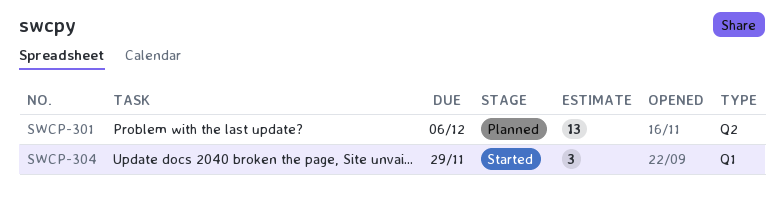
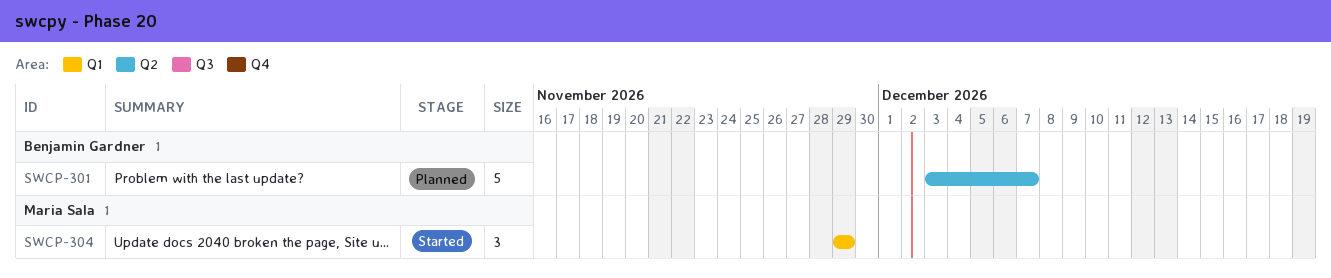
SWCP-301, estimate: 13 -> 5
SWCP-301, due: Dec 6 -> Dec 7

